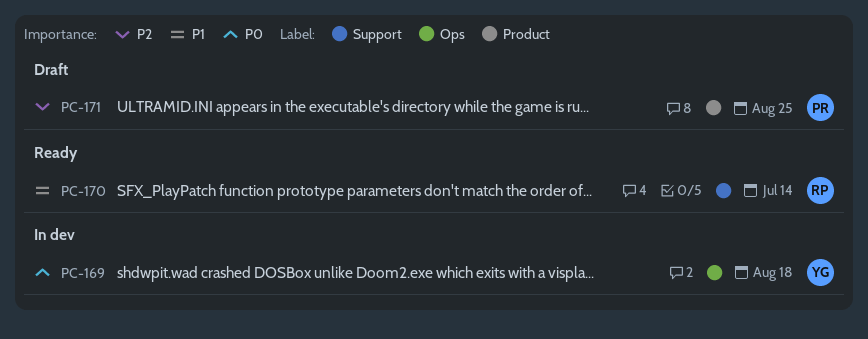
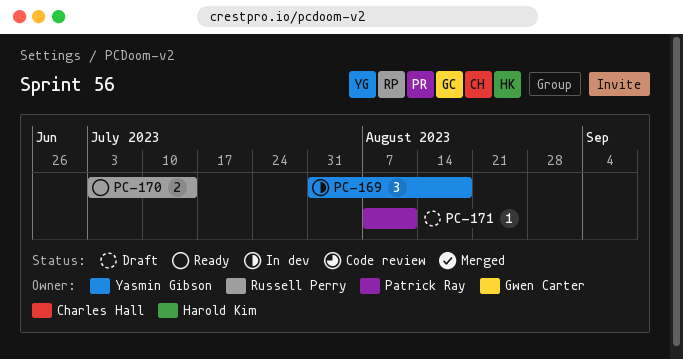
PC-171, due: Aug 25 -> Aug 11

